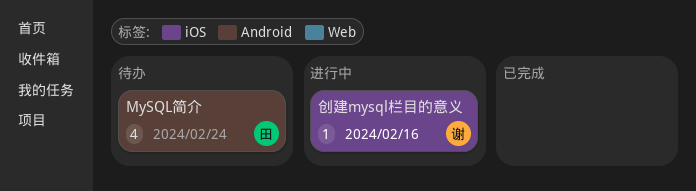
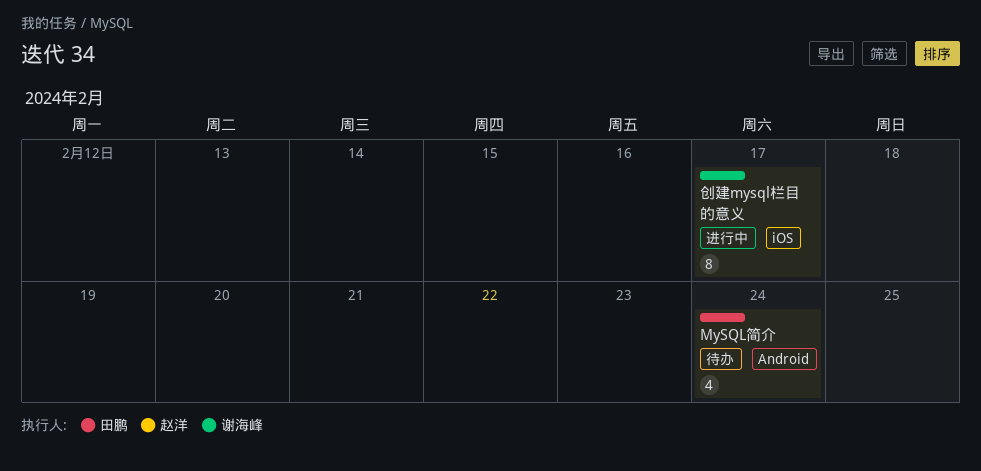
创建mysql栏目的意义, estimate: 1 -> 8
创建mysql栏目的意义, due: Feb 16 -> Feb 17

